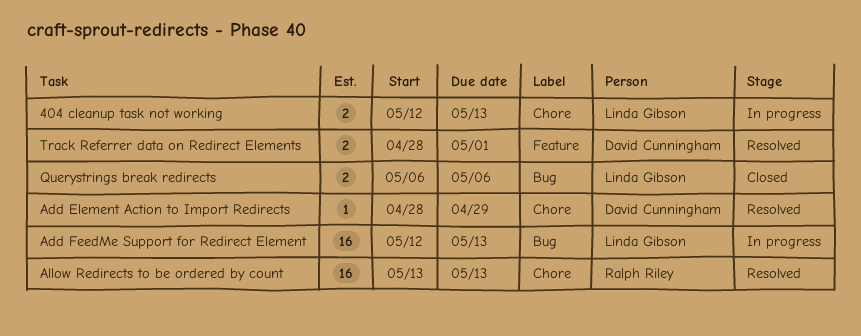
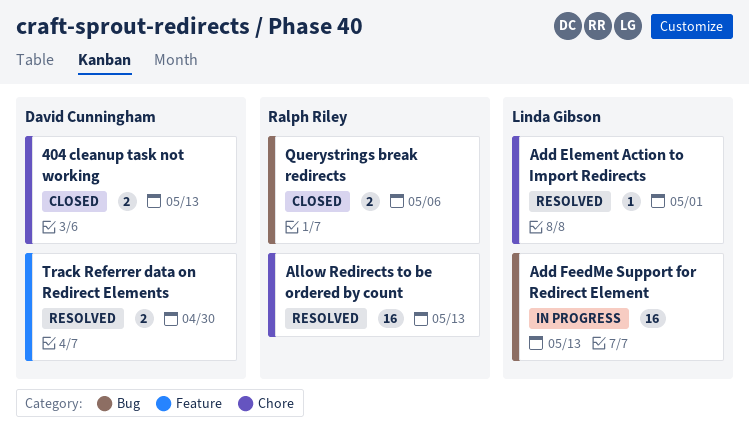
404 cleanup task not working, status: In progress -> Closed
404 cleanup task not working, owner: Linda Gibson -> David Cunningham
Add Element Action to Import Redirects, owner: David Cunningham -> Linda Gibson
Add Element Action to Import Redirects, due: Apr 29 -> May 1
Querystrings break redirects, owner: Linda Gibson -> Ralph Riley
Track Referrer data on Redirect Elements, due: May 1 -> Apr 30

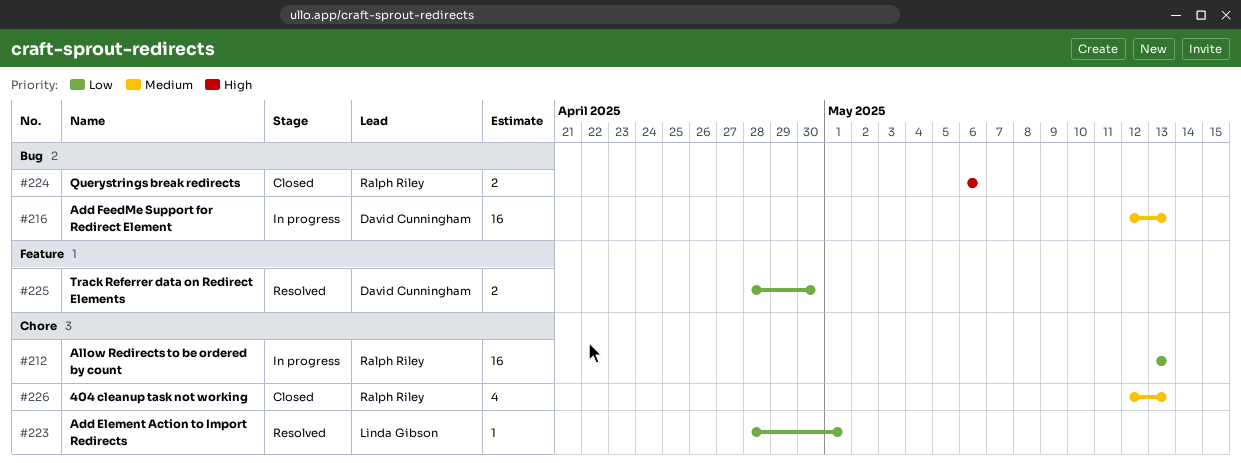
404 cleanup task not working, owner: David Cunningham -> Ralph Riley
404 cleanup task not working, estimate: 2 -> 4
Add FeedMe Support for Redirect Element, owner: Linda Gibson -> David Cunningham
Allow Redirects to be ordered by count, status: Resolved -> In progress

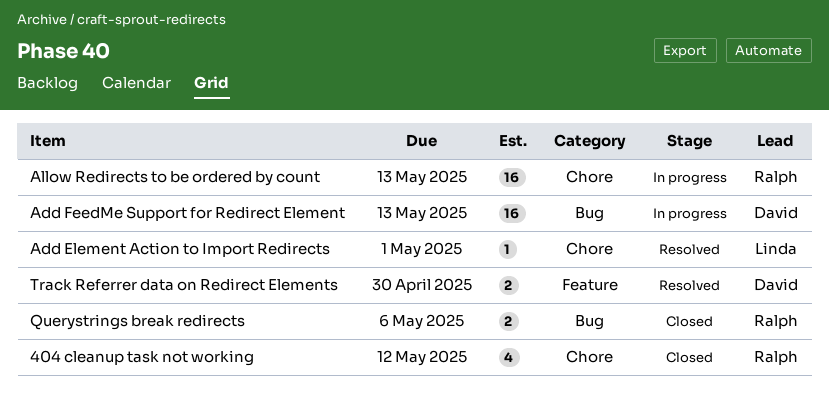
404 cleanup task not working, due: May 13 -> May 12

